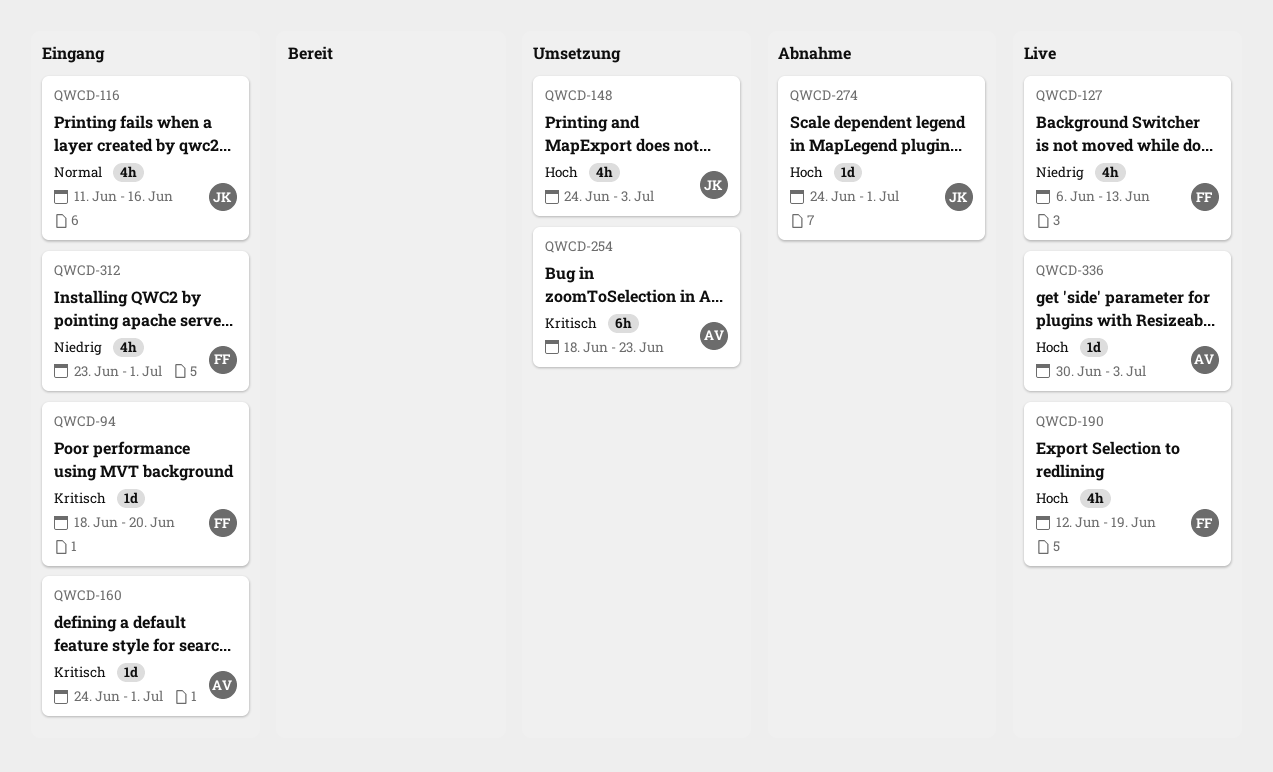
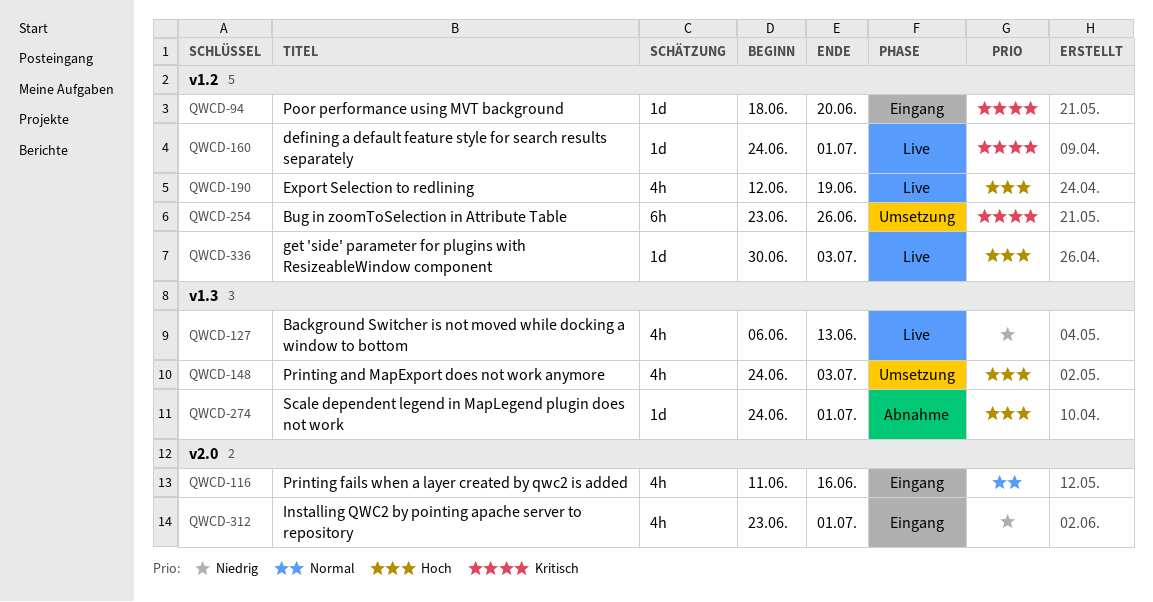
QWCD-160, status: Eingang -> Live
QWCD-254, start: Jun 18 -> Jun 23
QWCD-254, due: Jun 23 -> Jun 26

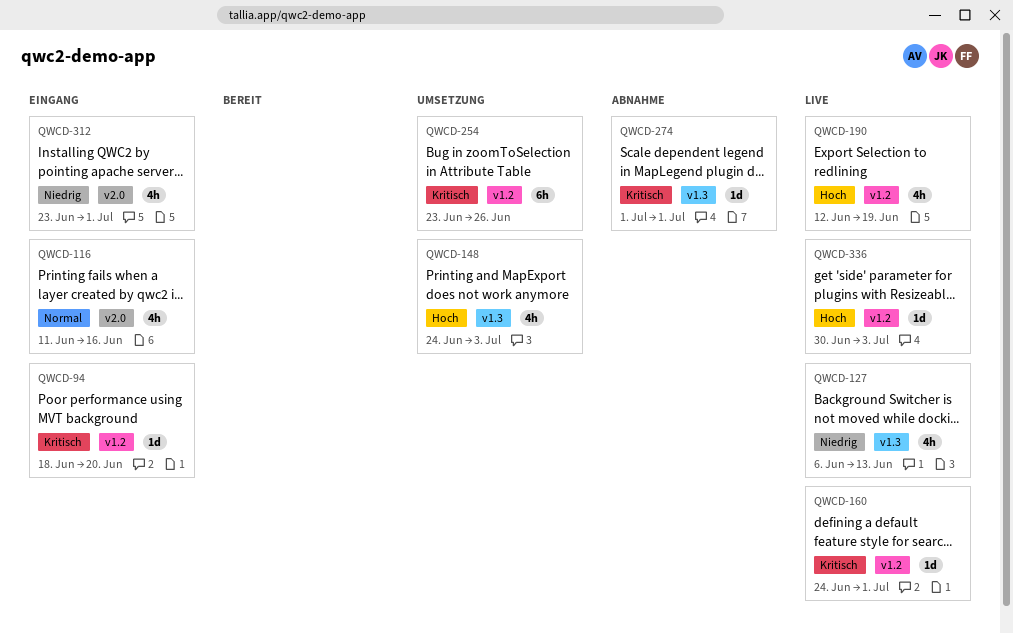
QWCD-274, priority: Hoch -> Kritisch
QWCD-274, start: Jun 24 -> Jul 1

